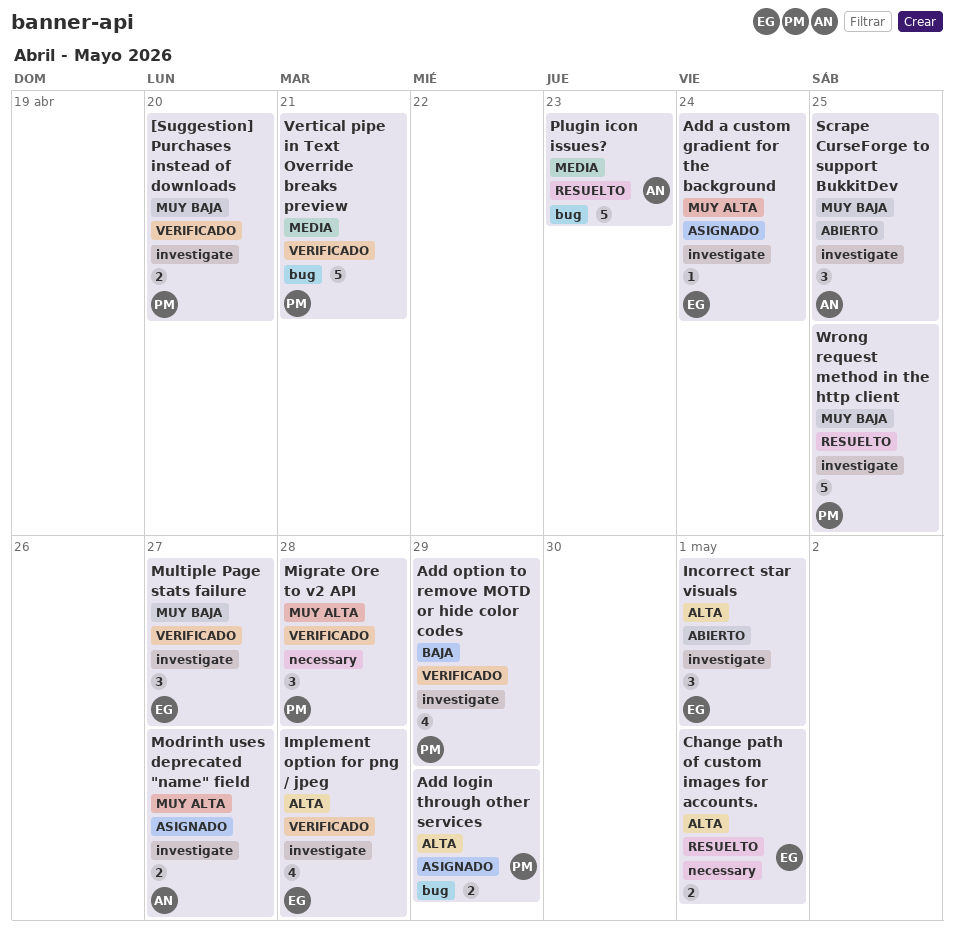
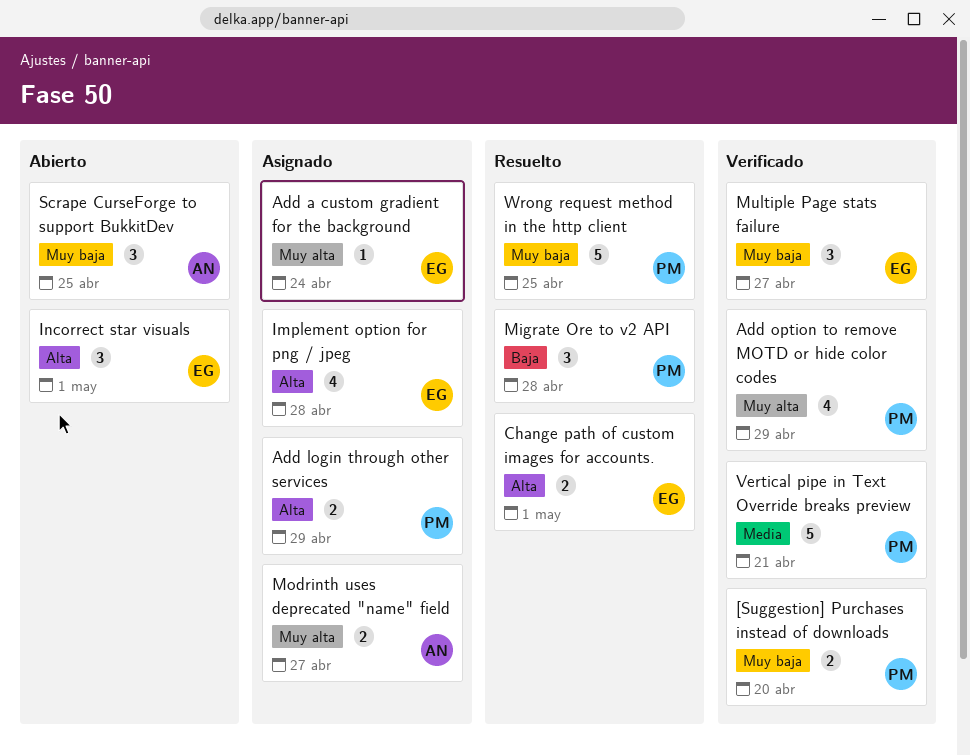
Add option to remove MOTD or hide color codes, priority: Baja -> Muy alta
Implement option for png / jpeg, status: Verificado -> Asignado
Migrate Ore to v2 API, status: Verificado -> Resuelto
Migrate Ore to v2 API, priority: Muy alta -> Baja
Plugin icon issues?: present -> none

